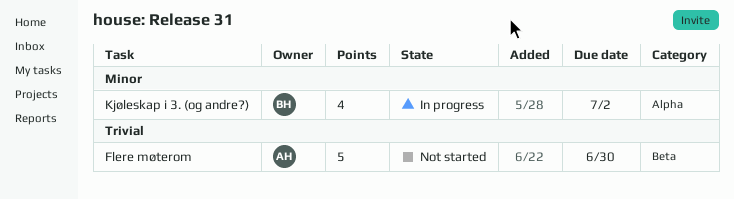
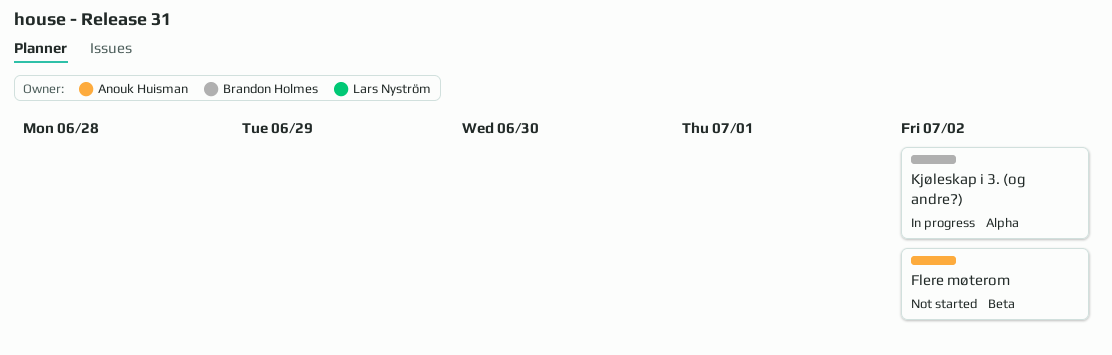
Flere møterom, due: Jun 30 -> Jul 2

